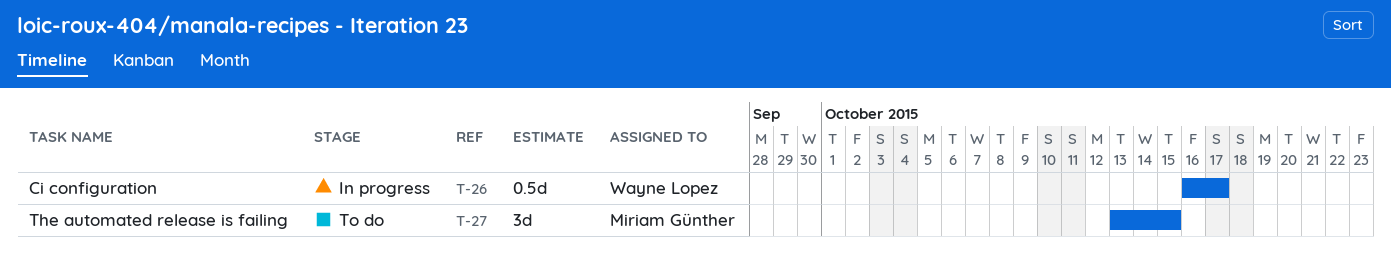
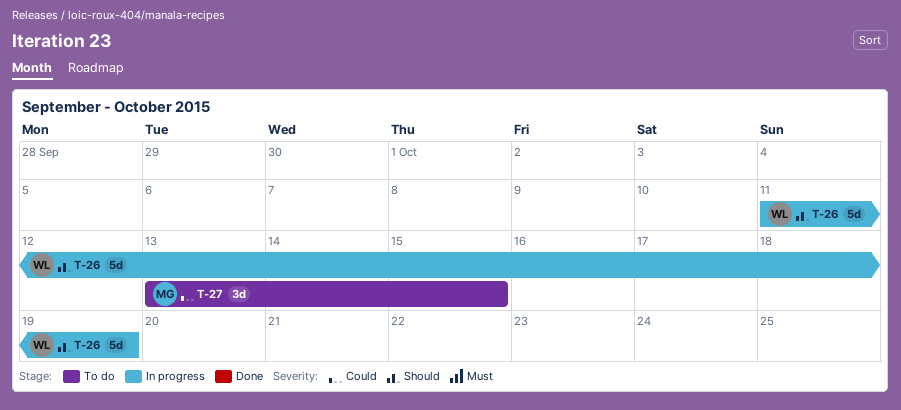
T-26, estimate: 0.5d -> 5d
T-26, start: Oct 16 -> Oct 11
T-26, due: Oct 17 -> Oct 19

